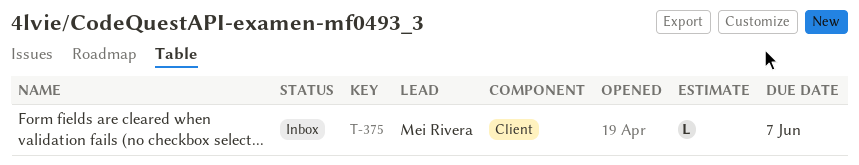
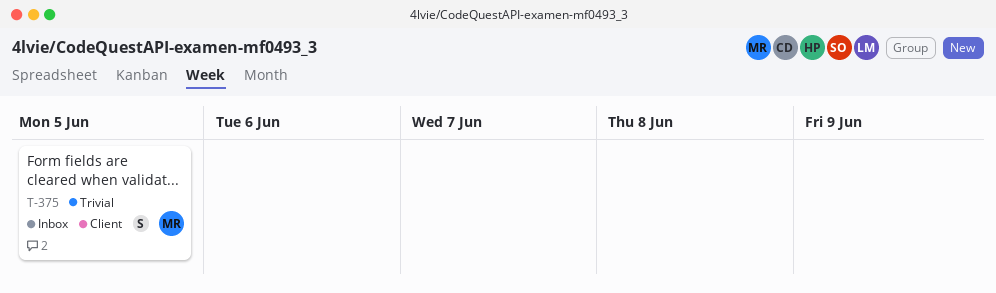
T-375, estimate: L -> S
T-375, due: Jun 7 -> Jun 5

